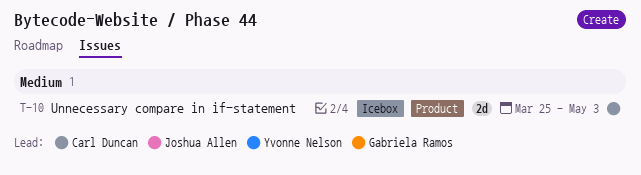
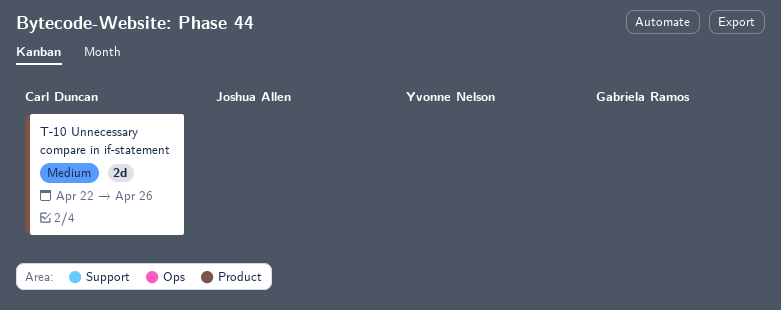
T-10, start: Mar 25 -> Apr 22
T-10, due: May 3 -> Apr 26

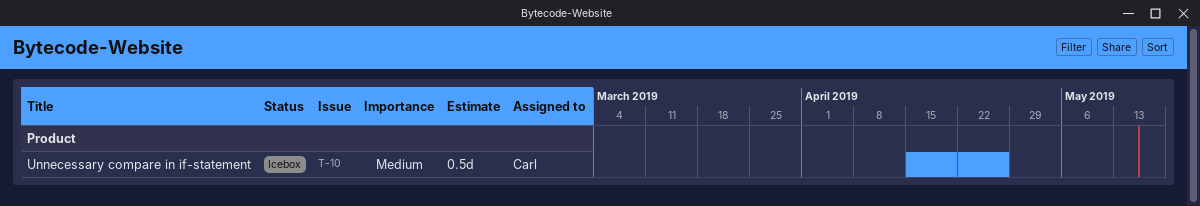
T-10, estimate: 2d -> 0.5d
T-10, start: Apr 22 -> Apr 15

